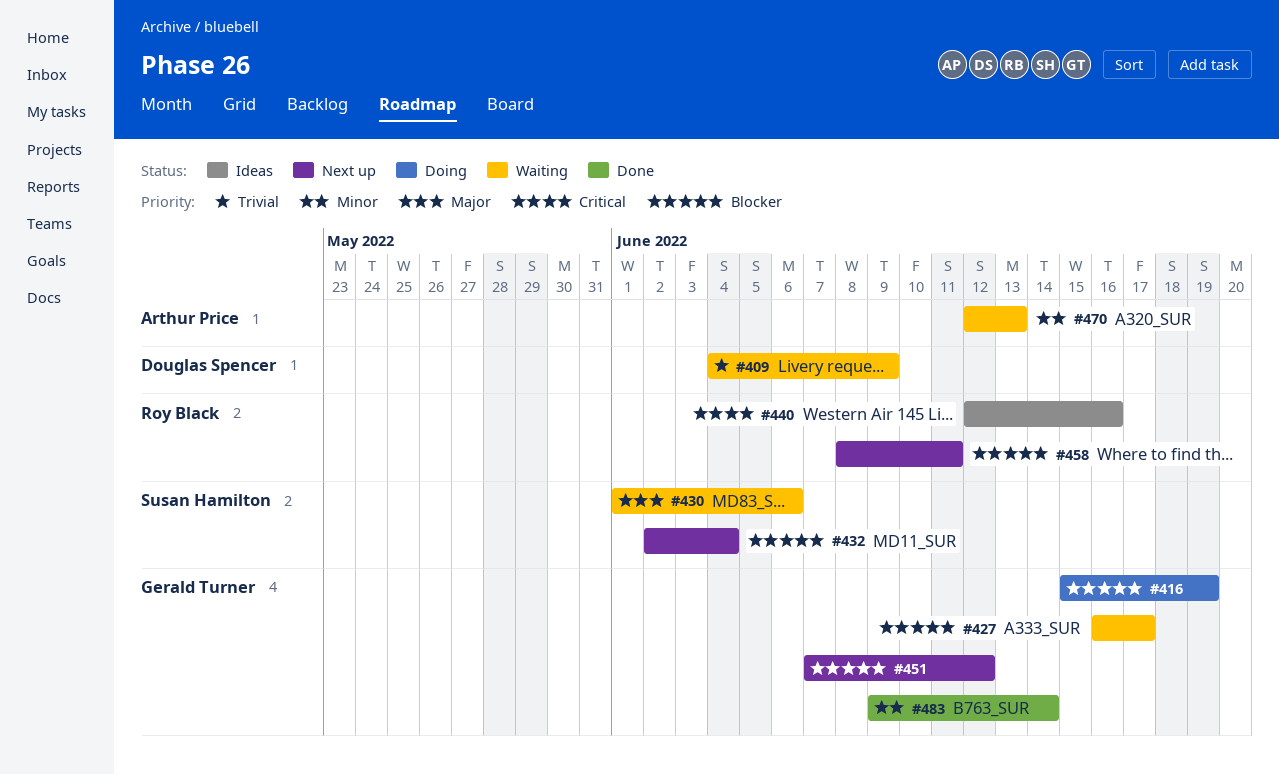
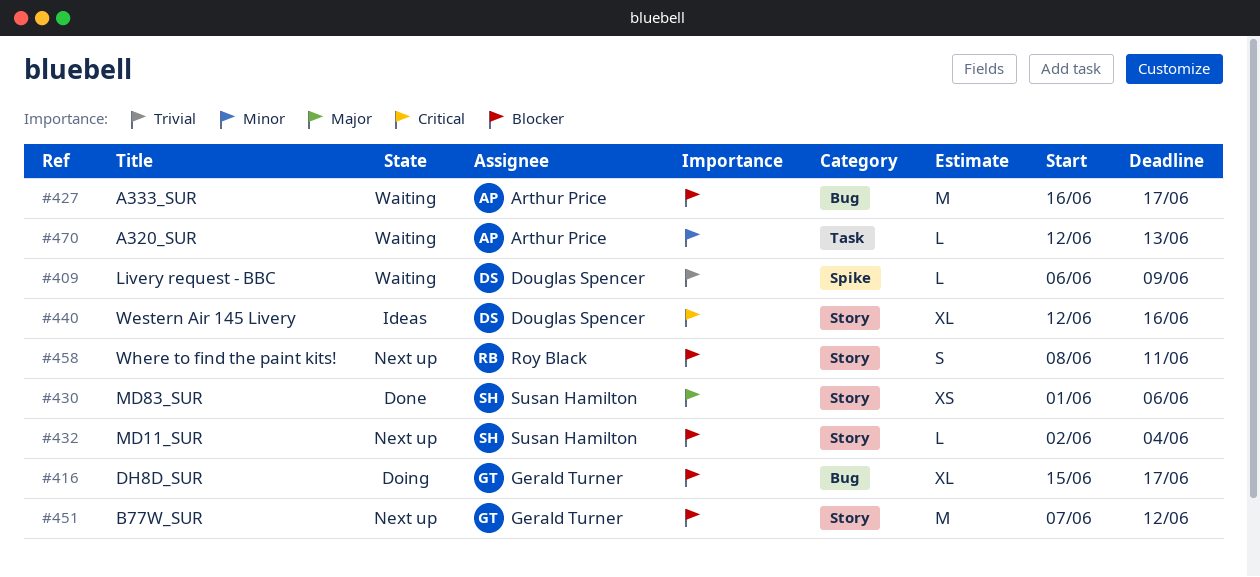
#409, start: Jun 4 -> Jun 6
#416, due: Jun 19 -> Jun 17
#427, owner: Gerald Turner -> Arthur Price
#430, status: Waiting -> Done
#440, owner: Roy Black -> Douglas Spencer
#483: present -> none

